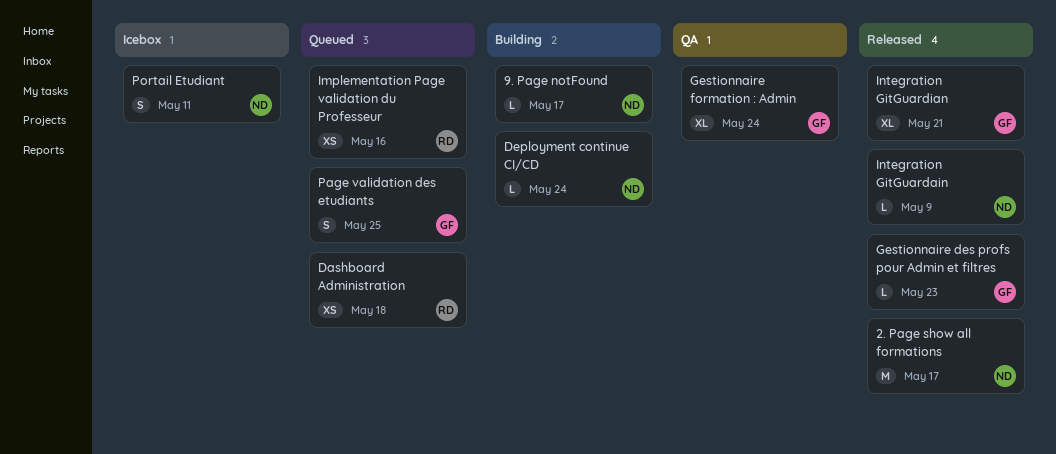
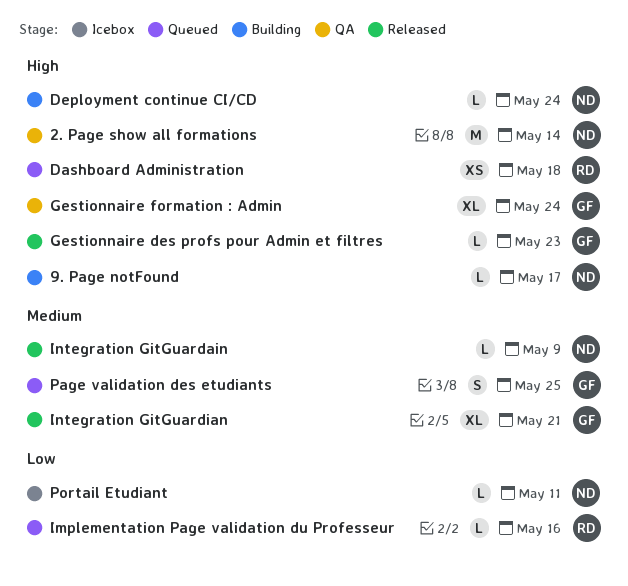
2. Page show all formations, status: Released -> QA
2. Page show all formations, due: May 17 -> May 14
Implementation Page validation du Professeur, estimate: XS -> L
Portail Etudiant, estimate: S -> L

